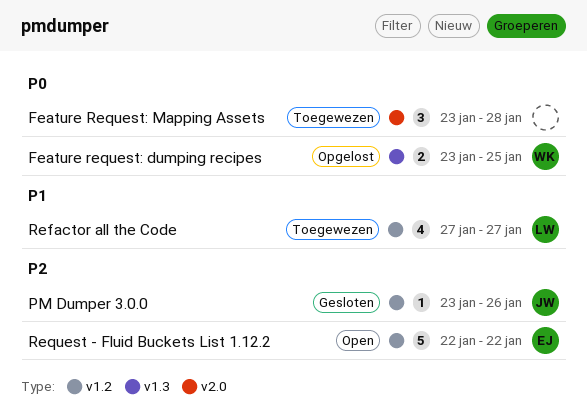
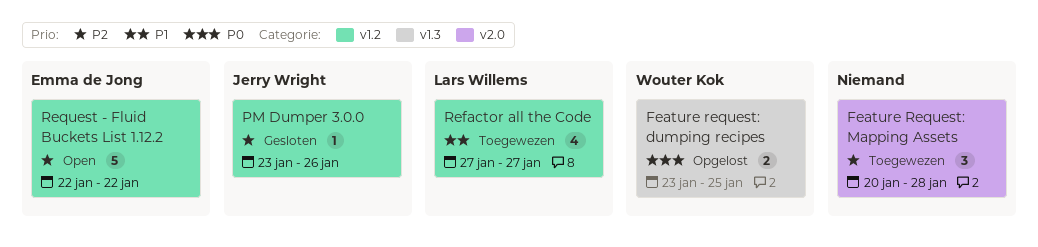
Feature Request: Mapping Assets, priority: P0 -> P2
Feature Request: Mapping Assets, start: Jan 23 -> Jan 20

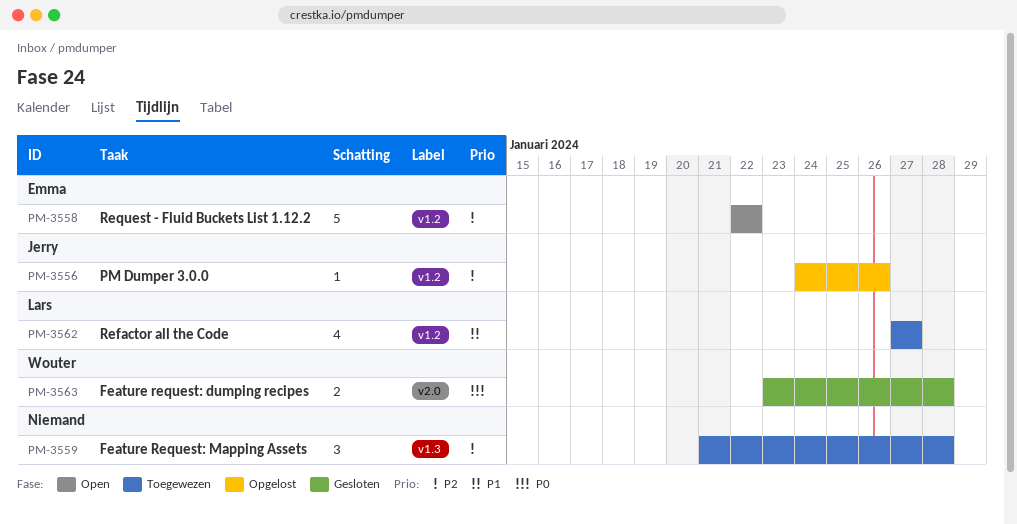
Feature request: dumping recipes, status: Opgelost -> Gesloten
Feature request: dumping recipes, label: v1.3 -> v2.0
Feature request: dumping recipes, due: Jan 25 -> Jan 28
Feature Request: Mapping Assets, label: v2.0 -> v1.3
Feature Request: Mapping Assets, start: Jan 20 -> Jan 21
PM Dumper 3.0.0, status: Gesloten -> Opgelost
PM Dumper 3.0.0, start: Jan 23 -> Jan 24

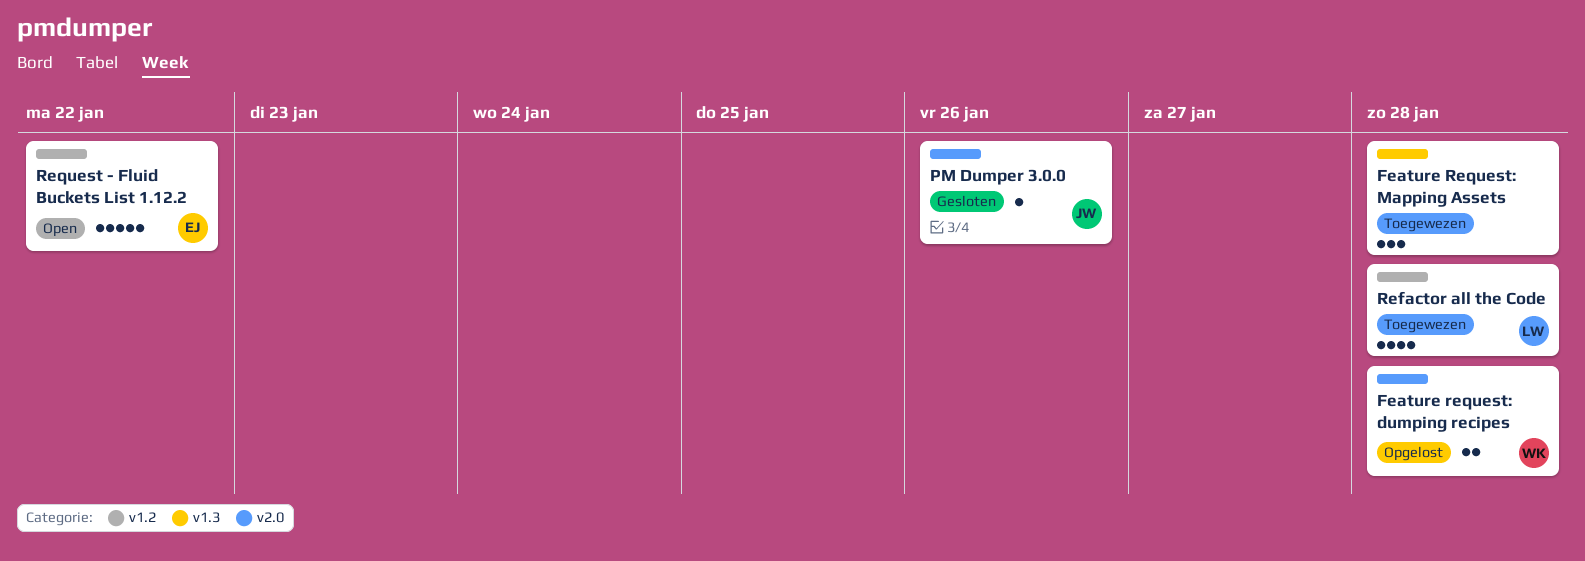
Feature request: dumping recipes, status: Gesloten -> Opgelost
PM Dumper 3.0.0, status: Opgelost -> Gesloten
PM Dumper 3.0.0, label: v1.2 -> v2.0
Refactor all the Code, due: Jan 27 -> Jan 28

